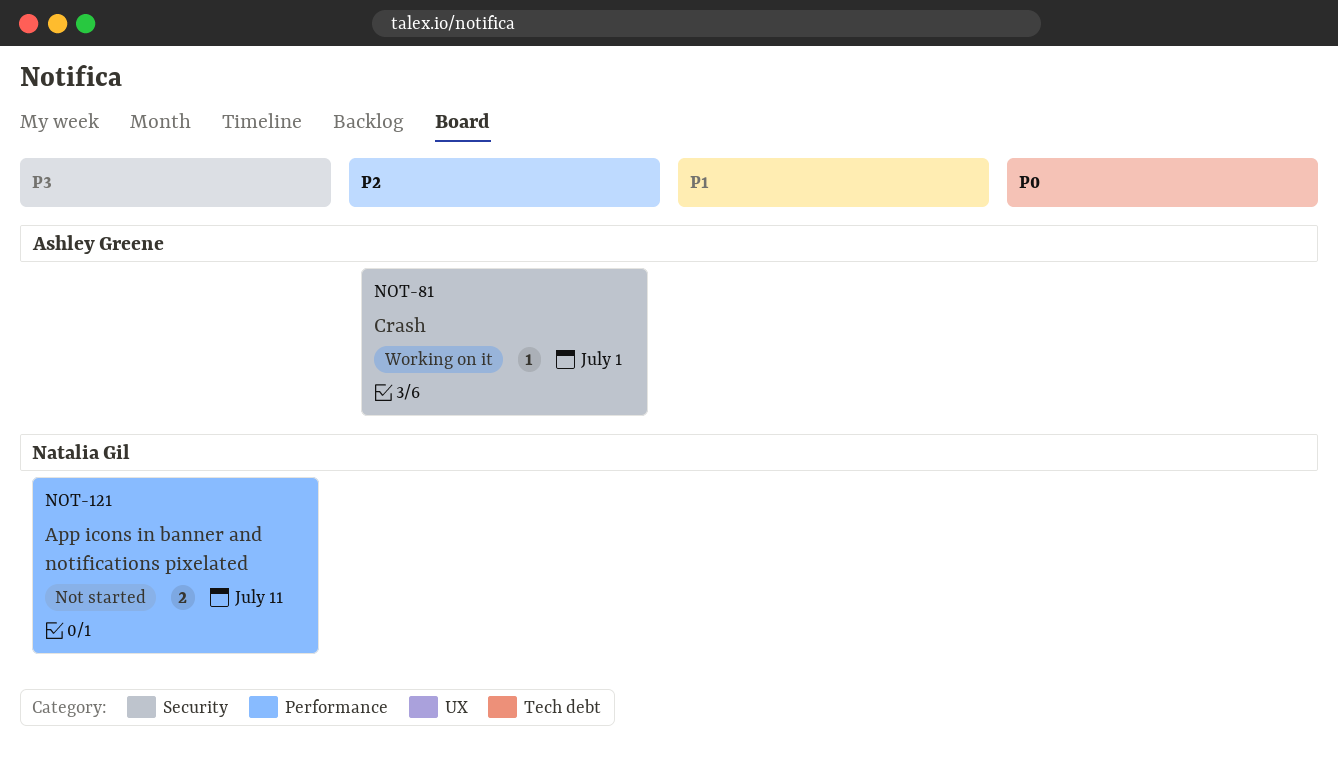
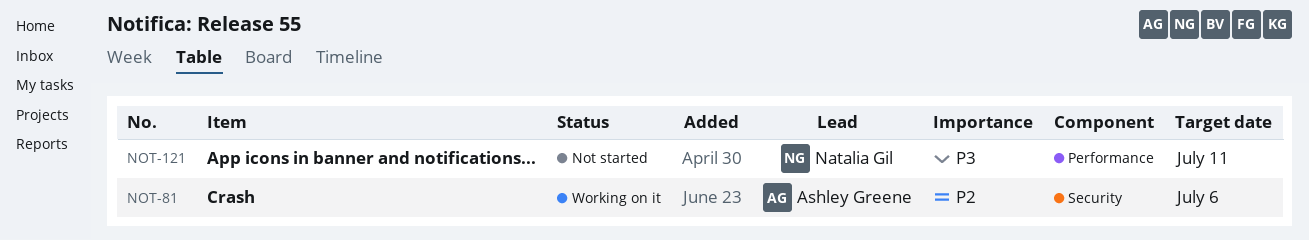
NOT-81, due: Jul 1 -> Jul 6

